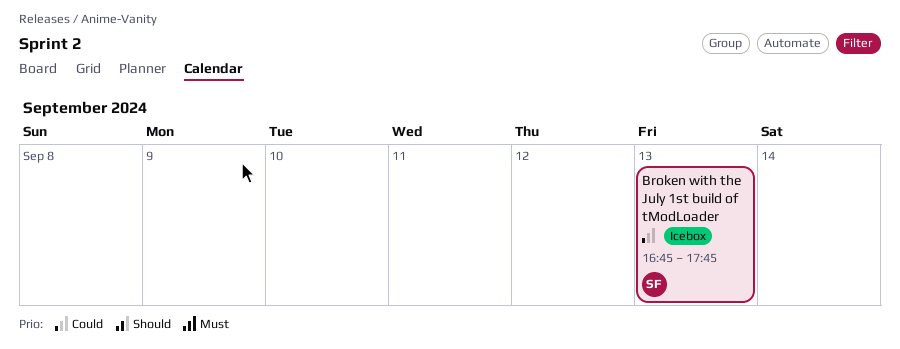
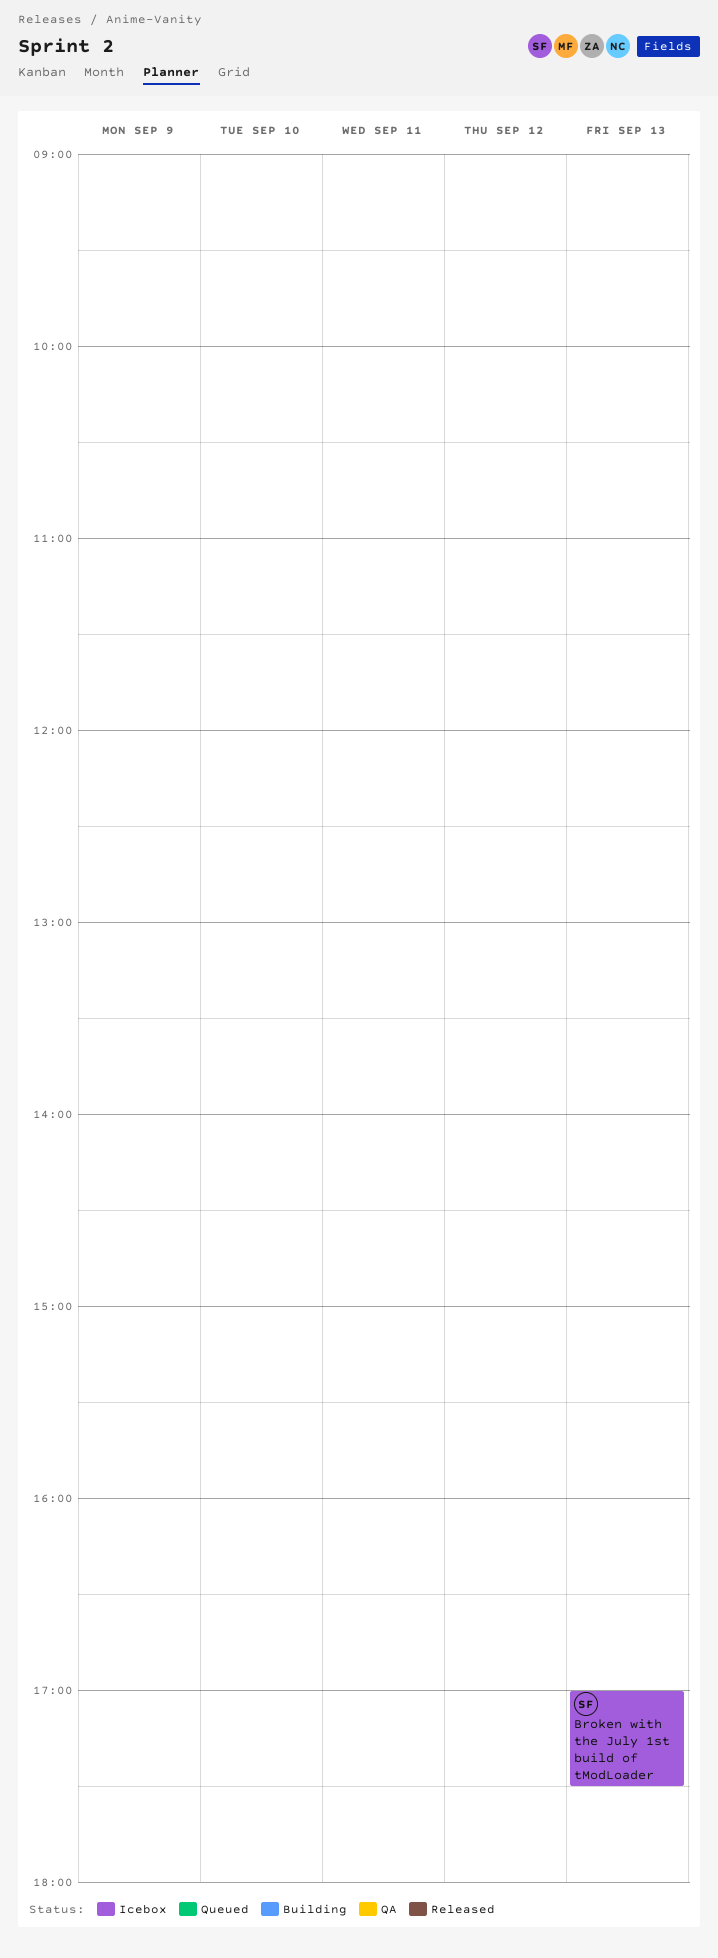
Broken with the July 1st build of tModLoader, begins: 16:45 -> 17:00
Broken with the July 1st build of tModLoader, ends: 17:45 -> 17:30

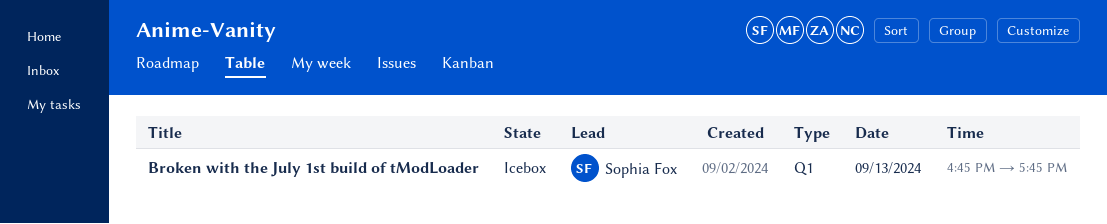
Broken with the July 1st build of tModLoader, begins: 17:00 -> 16:45
Broken with the July 1st build of tModLoader, ends: 17:30 -> 17:45

